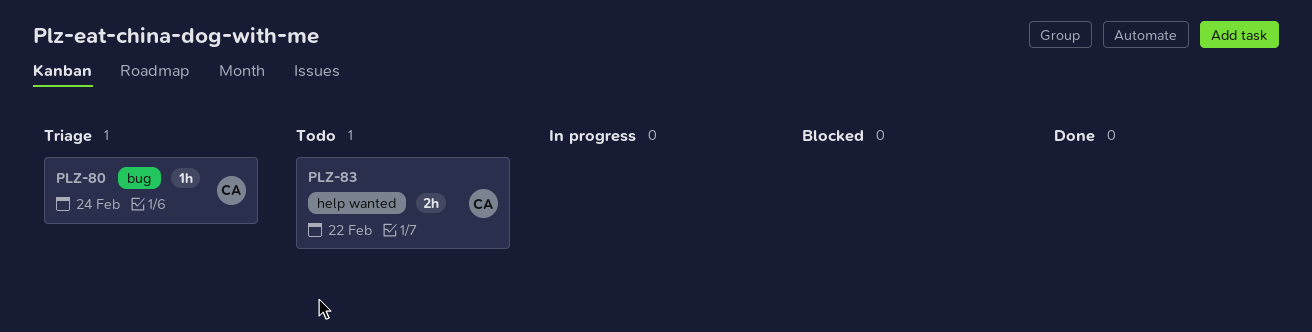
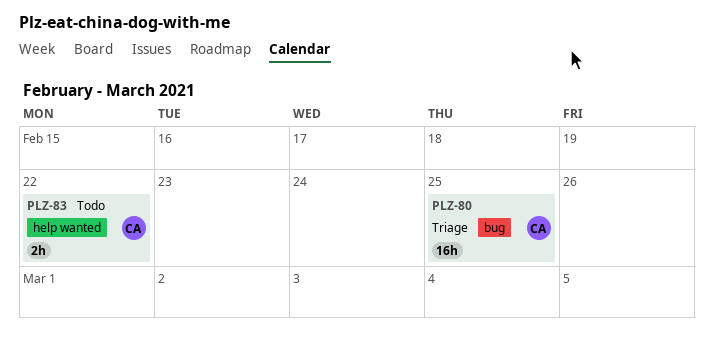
PLZ-80, estimate: 1h -> 16h
PLZ-80, due: Feb 24 -> Feb 25

